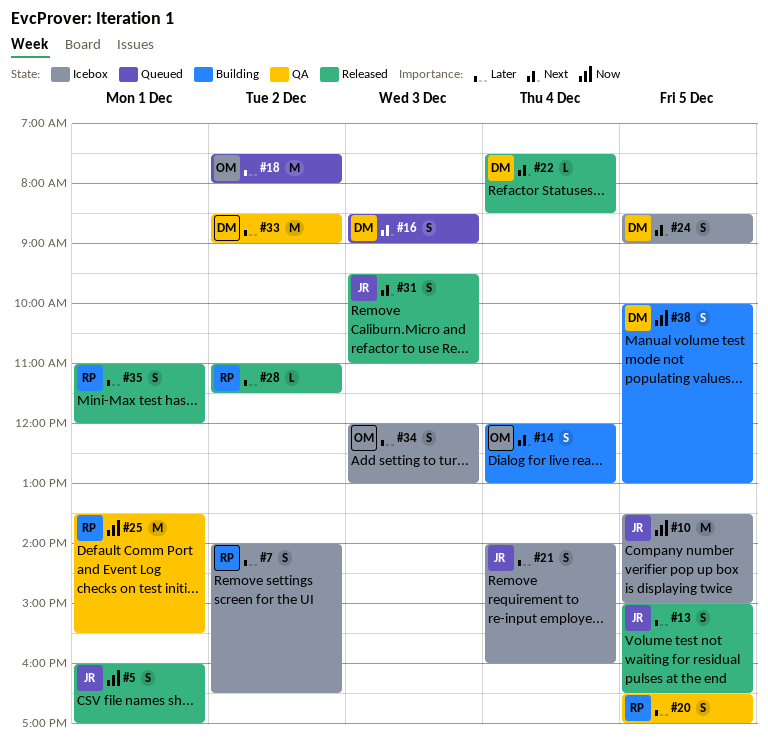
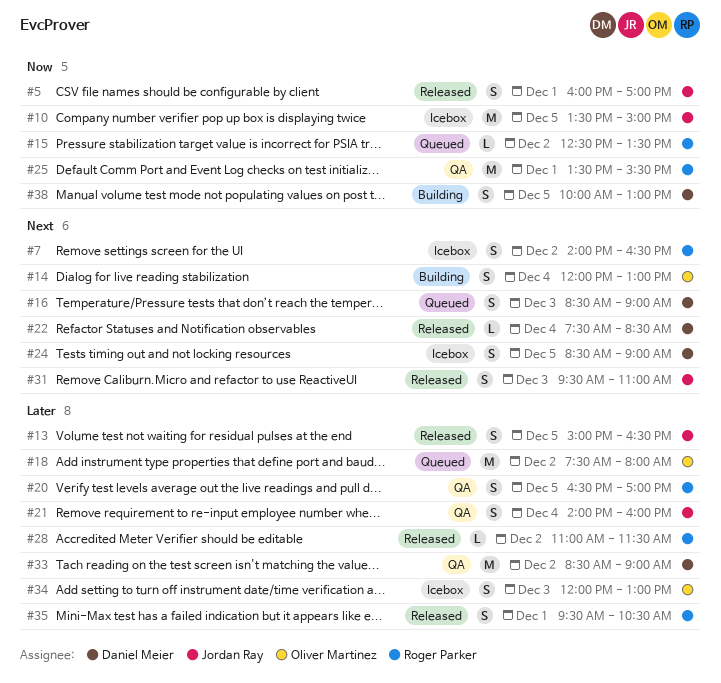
#7, priority: Later -> Next
#15: none -> present
#21, status: Icebox -> QA
#35, begins: 11:00 -> 09:30
#35, ends: 12:00 -> 10:30

